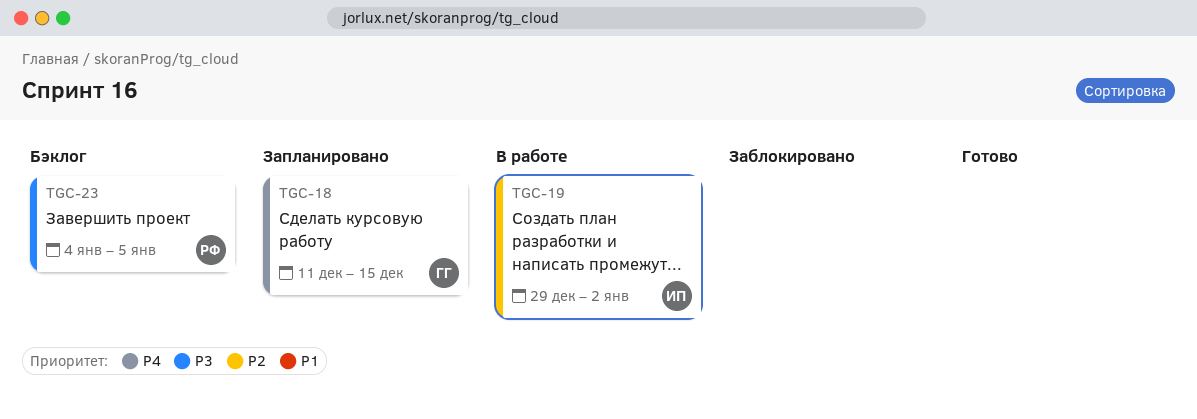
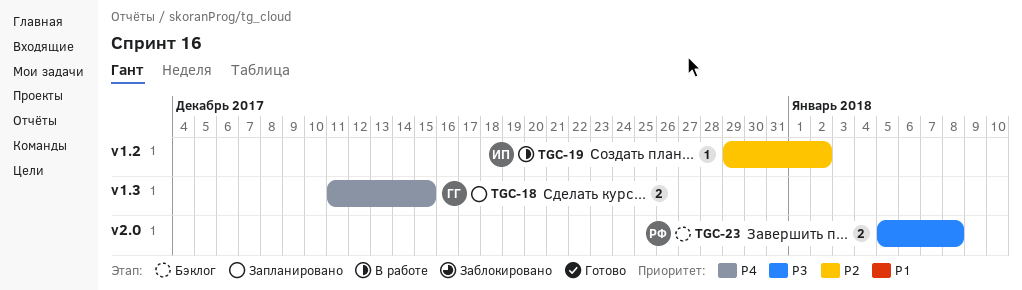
TGC-23, start: Jan 4 -> Jan 5
TGC-23, due: Jan 5 -> Jan 8

